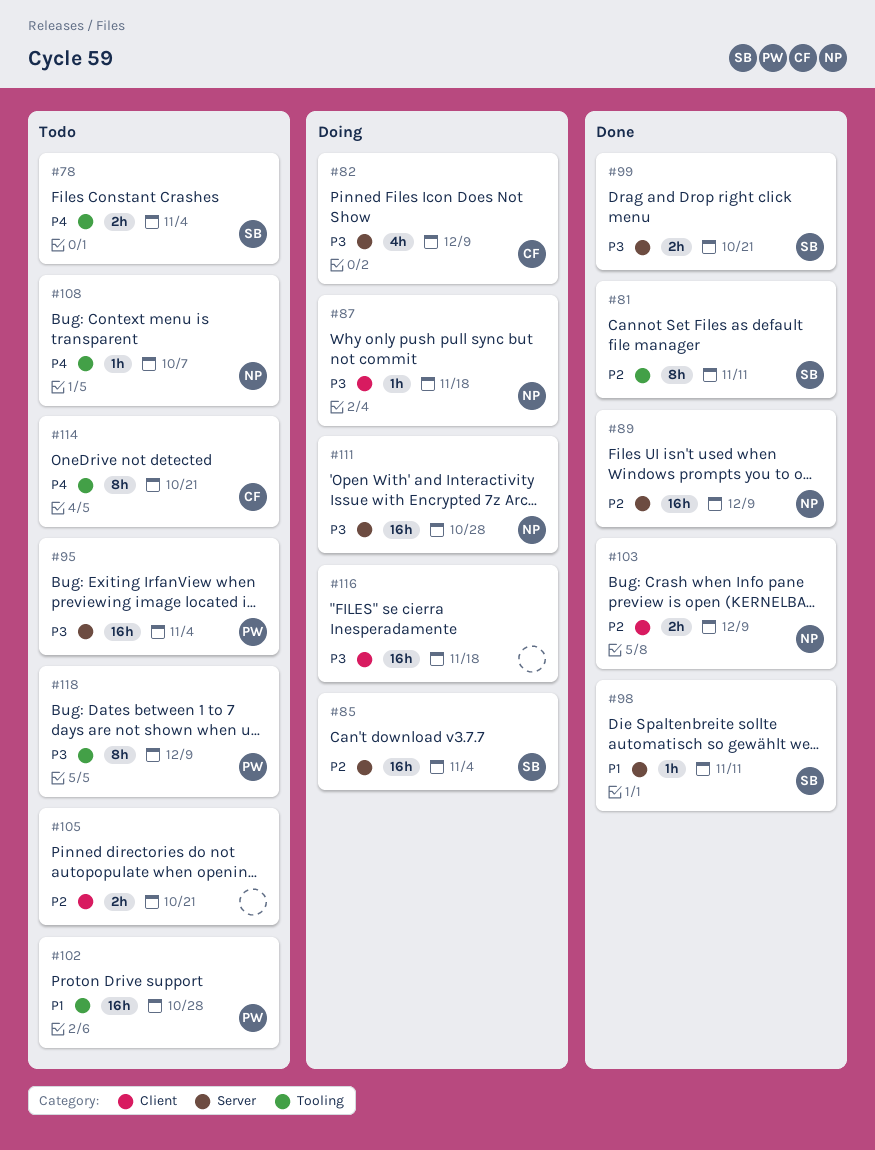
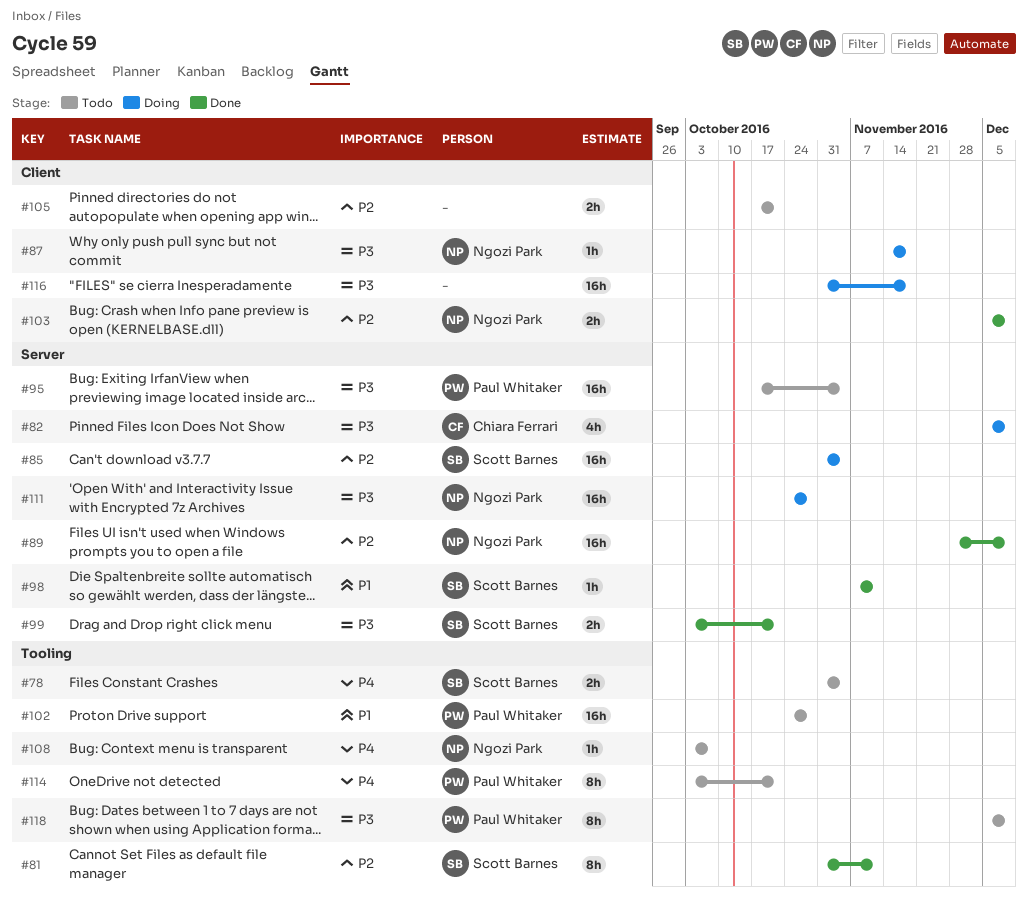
#114, owner: Chiara Ferrari -> Paul Whitaker

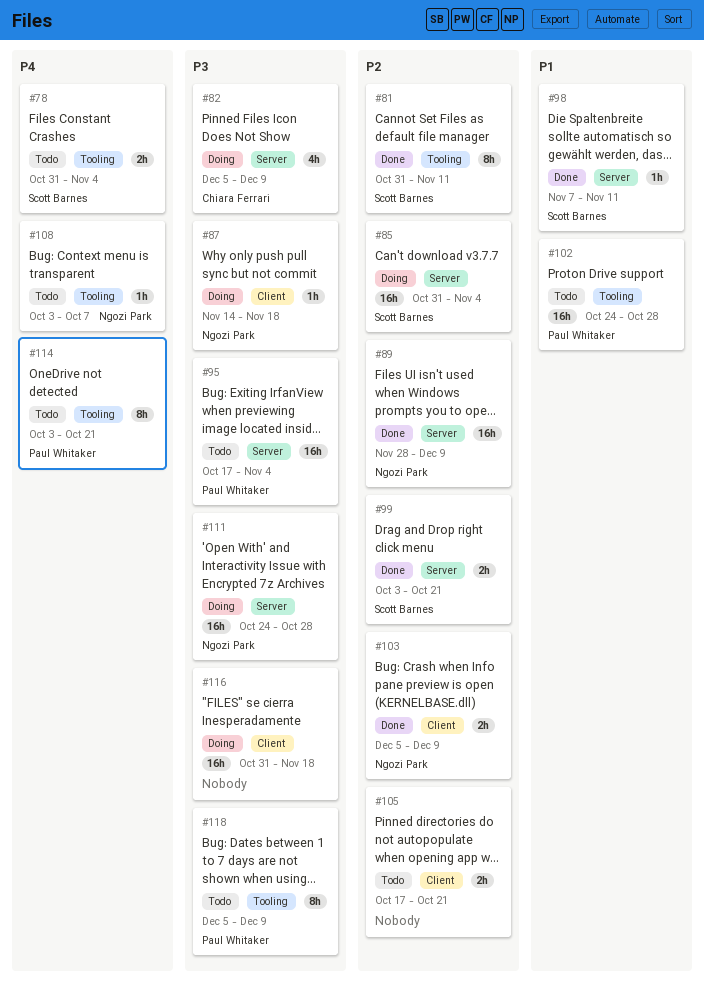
#99, priority: P3 -> P2

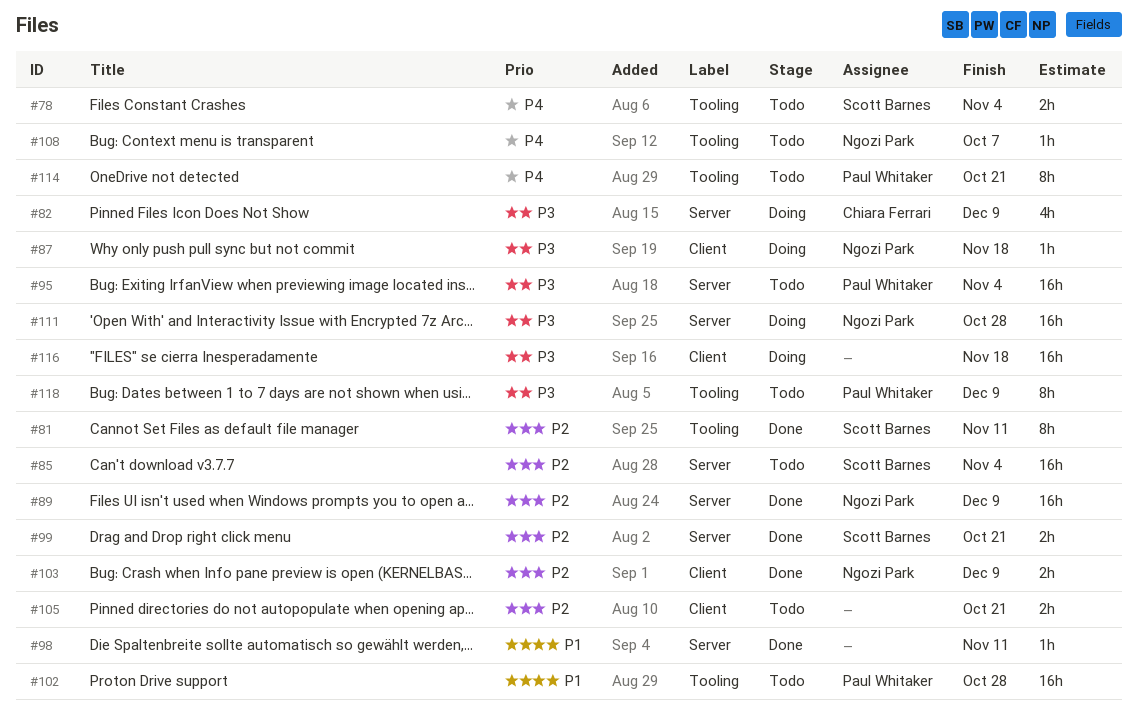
#85, status: Doing -> Todo
#98, owner: Scott Barnes -> none

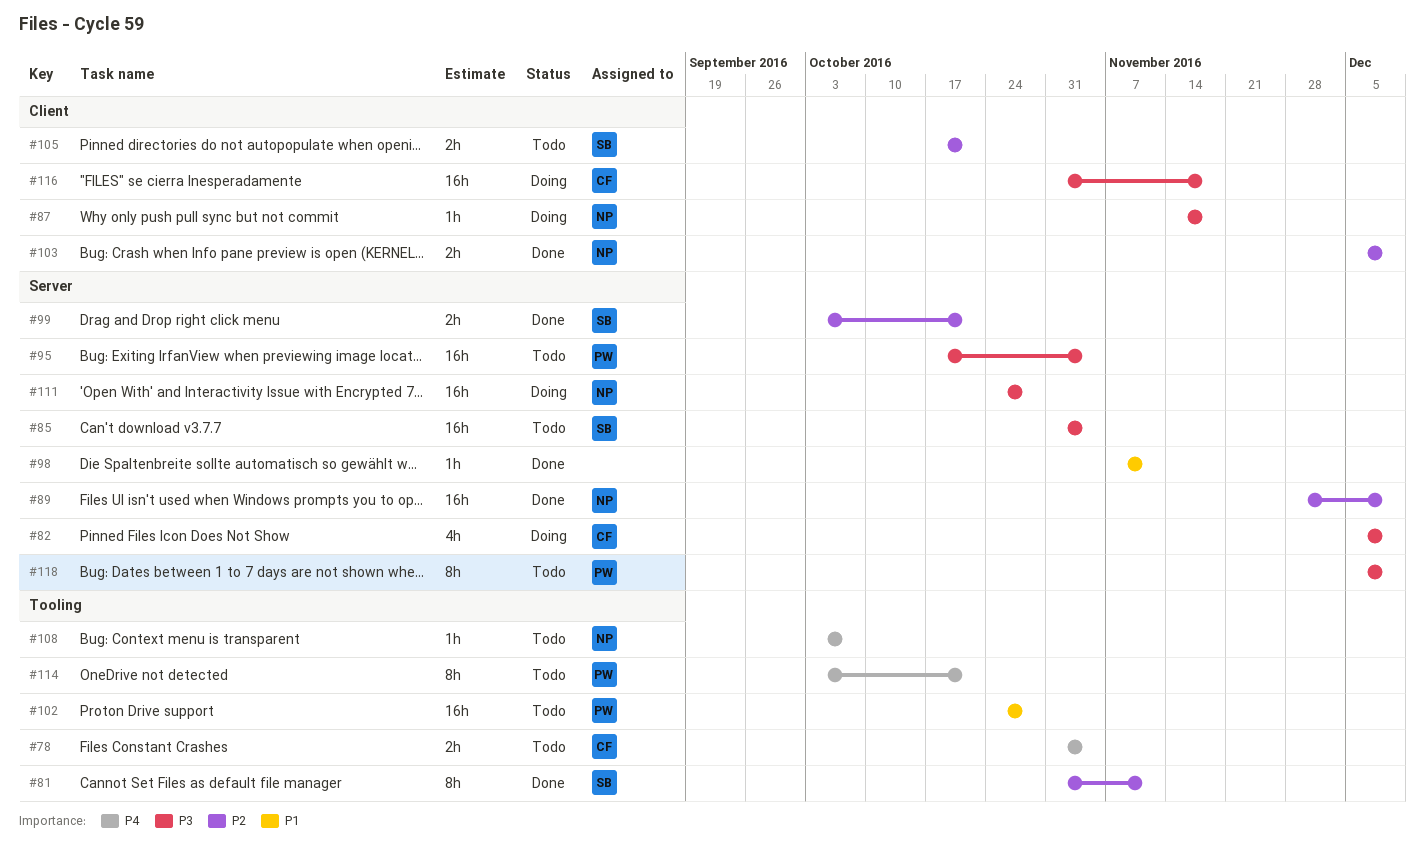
#78, owner: Scott Barnes -> Chiara Ferrari
#85, priority: P2 -> P3
#105, owner: none -> Scott Barnes
#116, owner: none -> Chiara Ferrari
#118, label: Tooling -> Server

